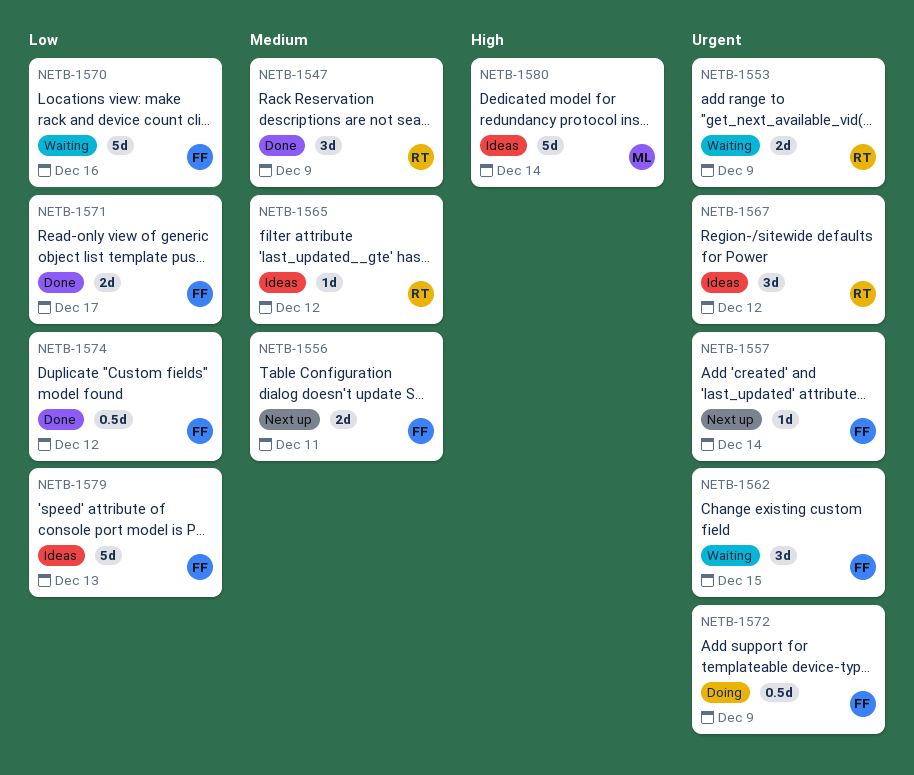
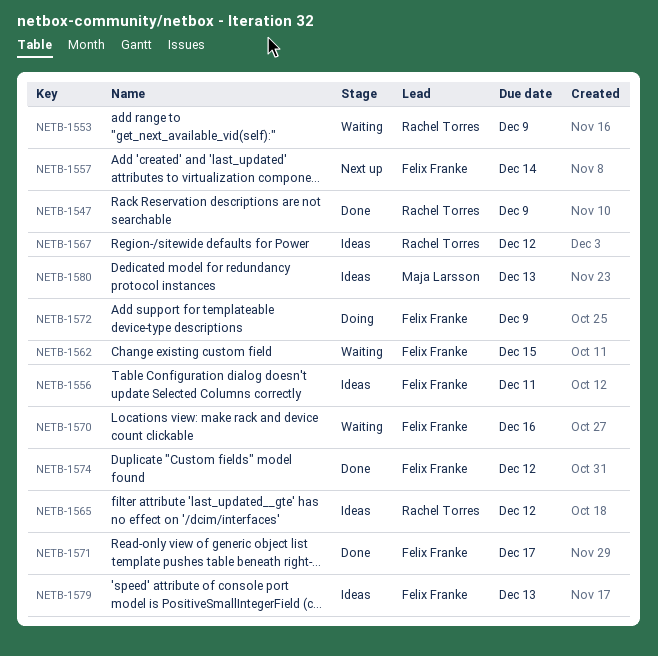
NETB-1556, status: Next up -> Ideas
NETB-1580, due: Dec 14 -> Dec 13

